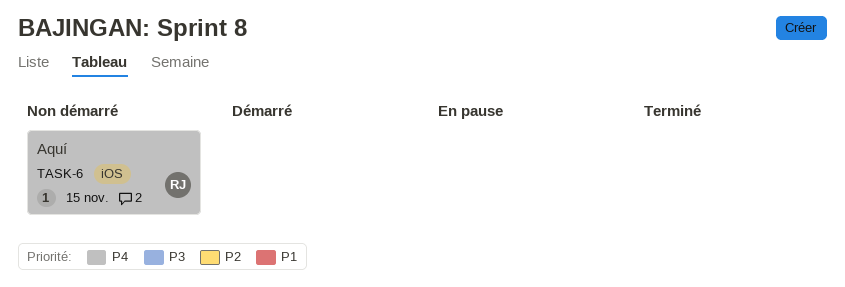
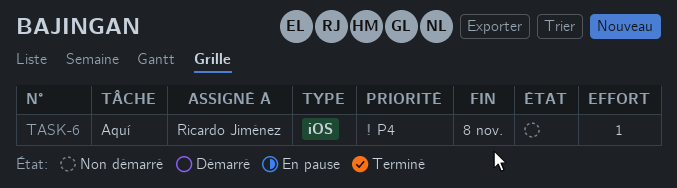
TASK-6, due: Nov 15 -> Nov 8

